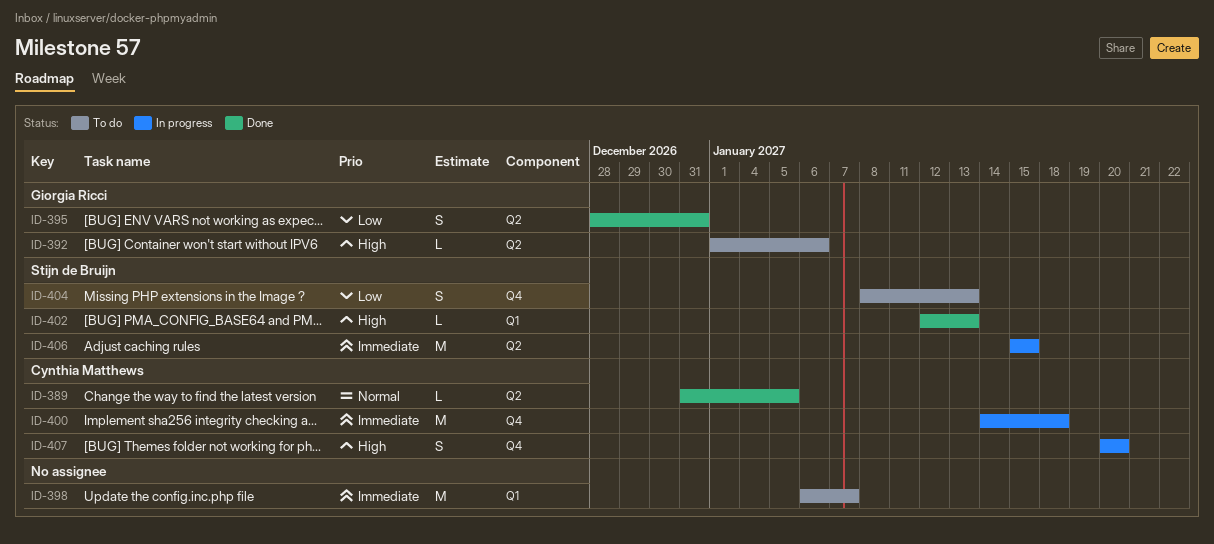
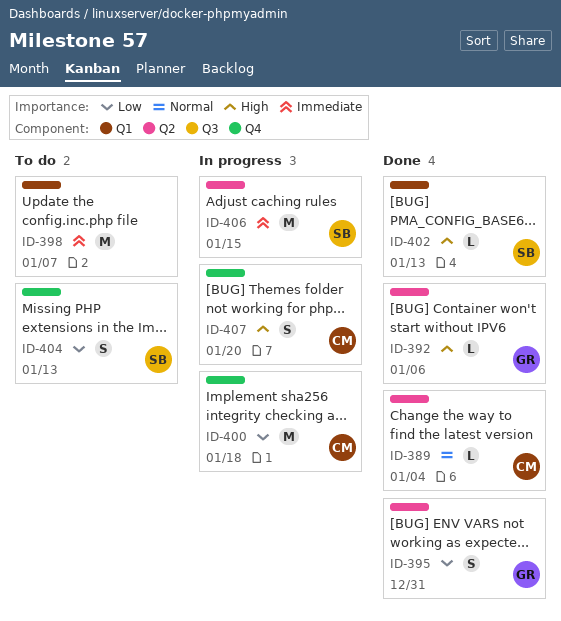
ID-389, due: Jan 5 -> Jan 4
ID-392, status: To do -> Done
ID-400, priority: Immediate -> Low

